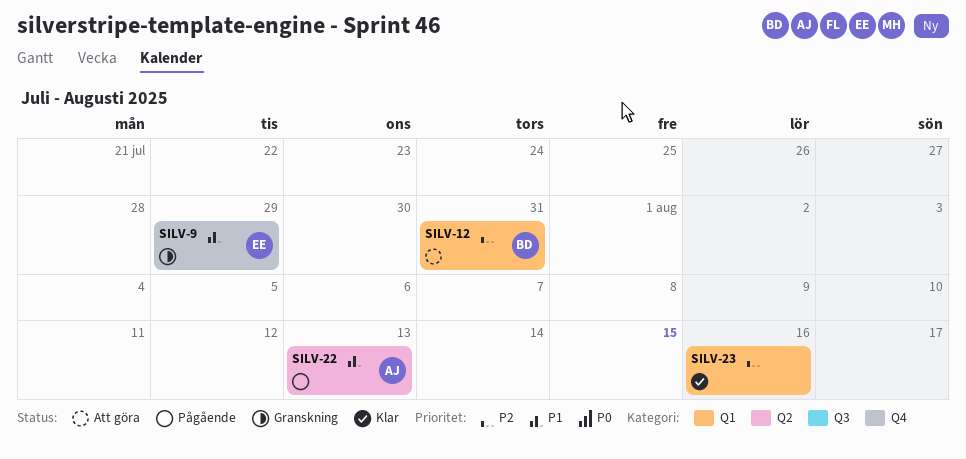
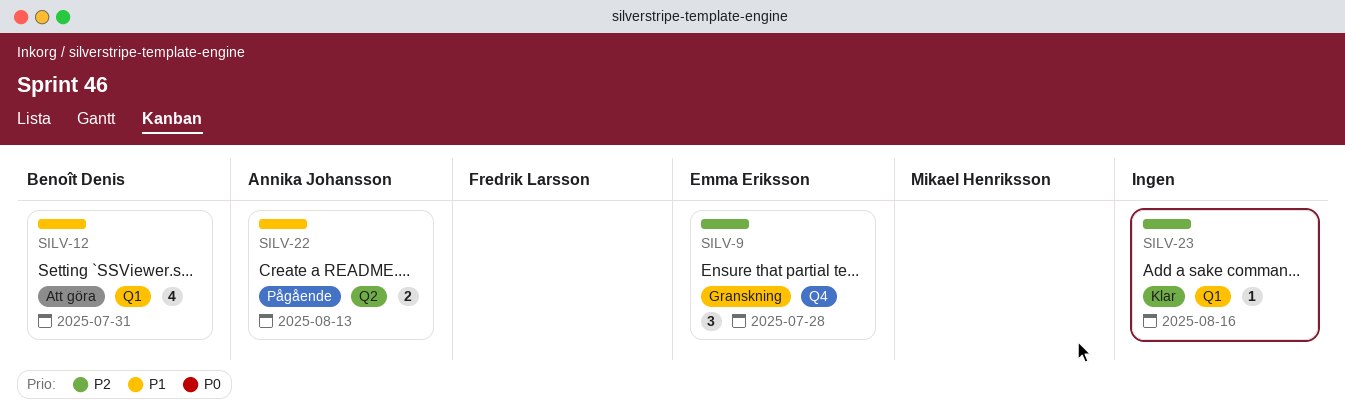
SILV-9, priority: P1 -> P2
SILV-9, due: Jul 29 -> Jul 28
SILV-12, priority: P2 -> P1

